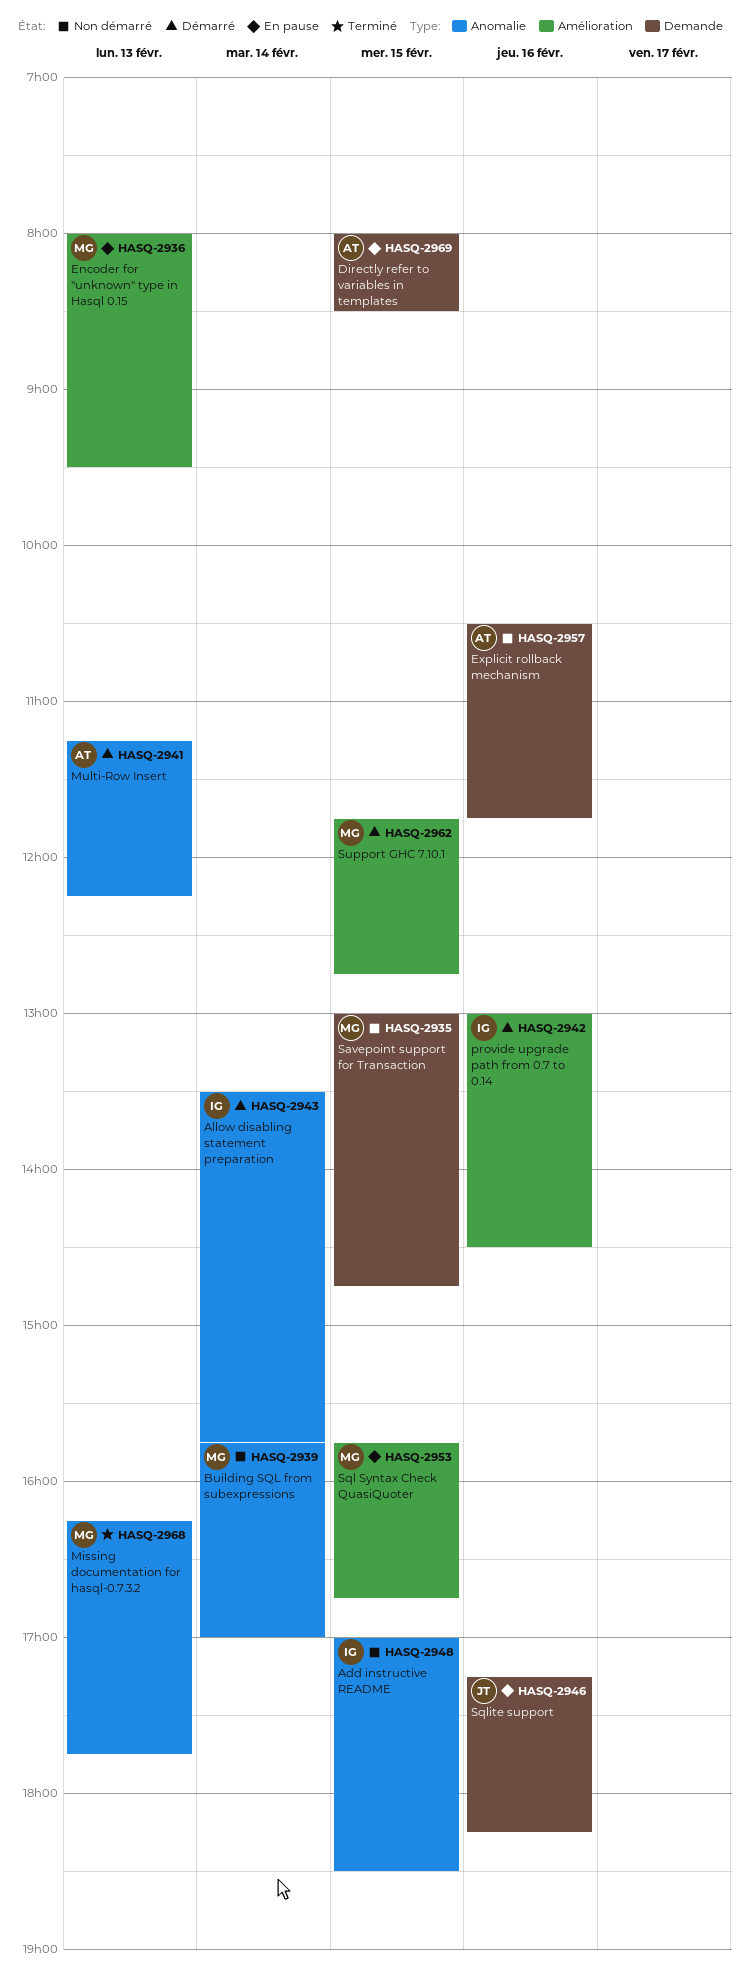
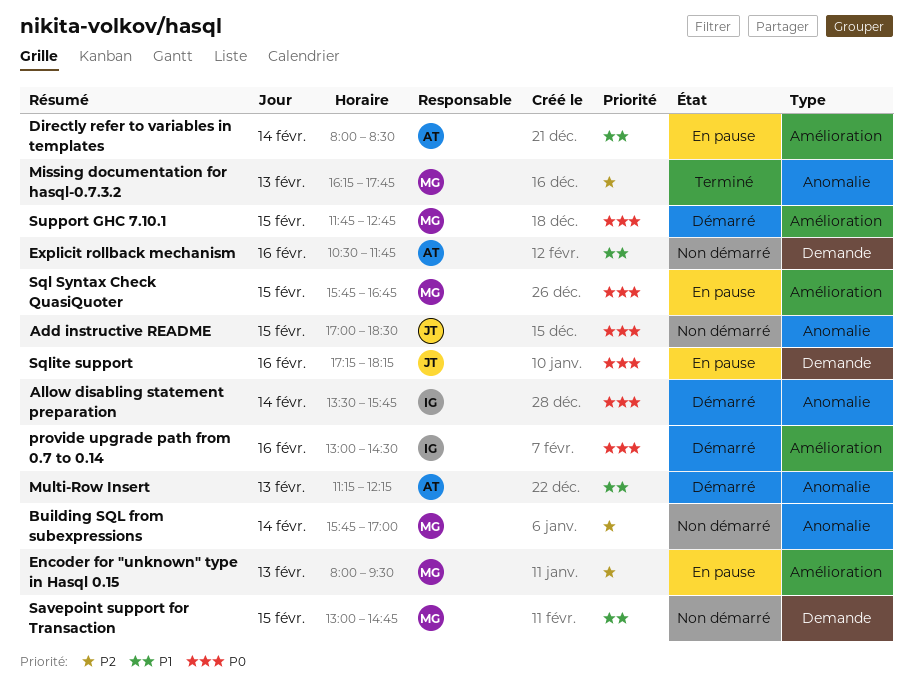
Add instructive README, owner: IG -> JT
Directly refer to variables in templates, label: Demande -> Amélioration
Directly refer to variables in templates, day: Feb 15 -> Feb 14

